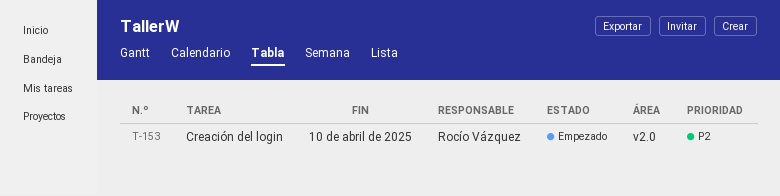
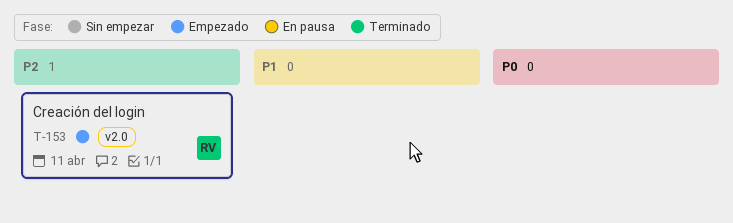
T-153, due: Apr 10 -> Apr 11

